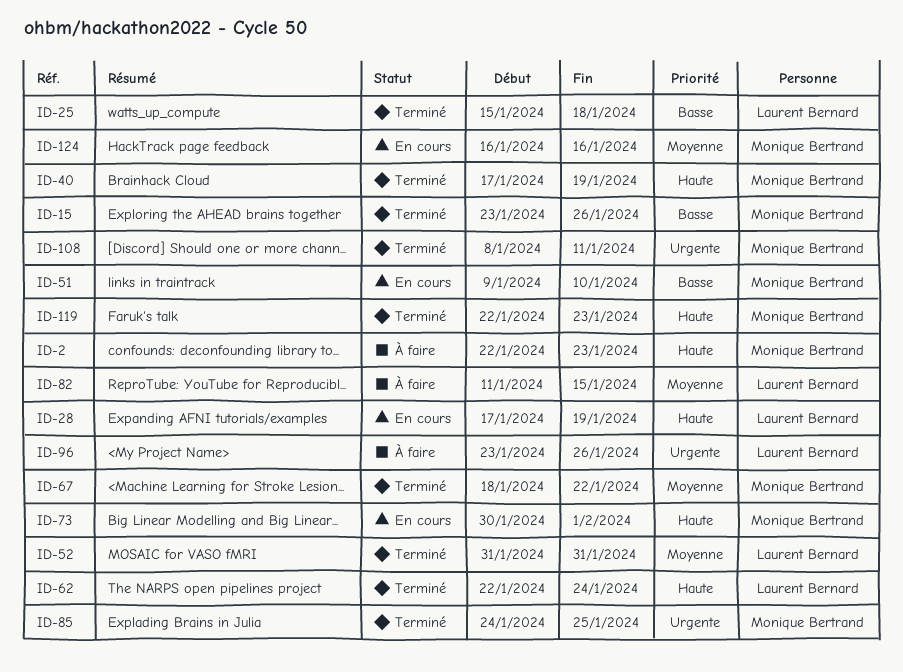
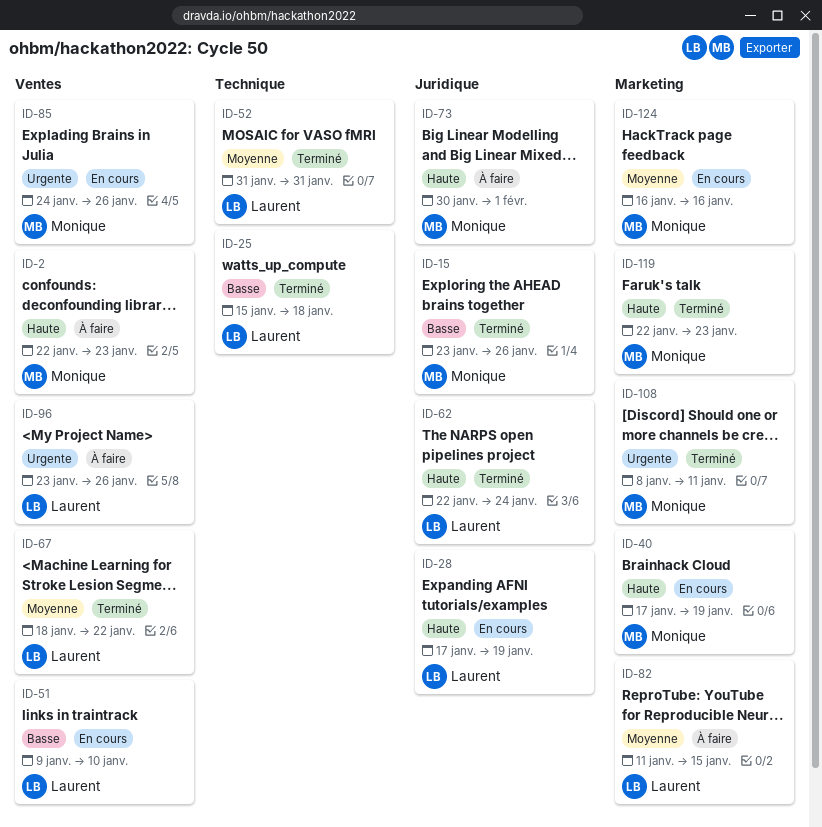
ID-40, status: Terminé -> En cours
ID-51, owner: Monique Bertrand -> Laurent Bernard
ID-67, owner: Monique Bertrand -> Laurent Bernard
ID-73, status: En cours -> À faire
ID-85, status: Terminé -> En cours
ID-85, due: Jan 25 -> Jan 26

